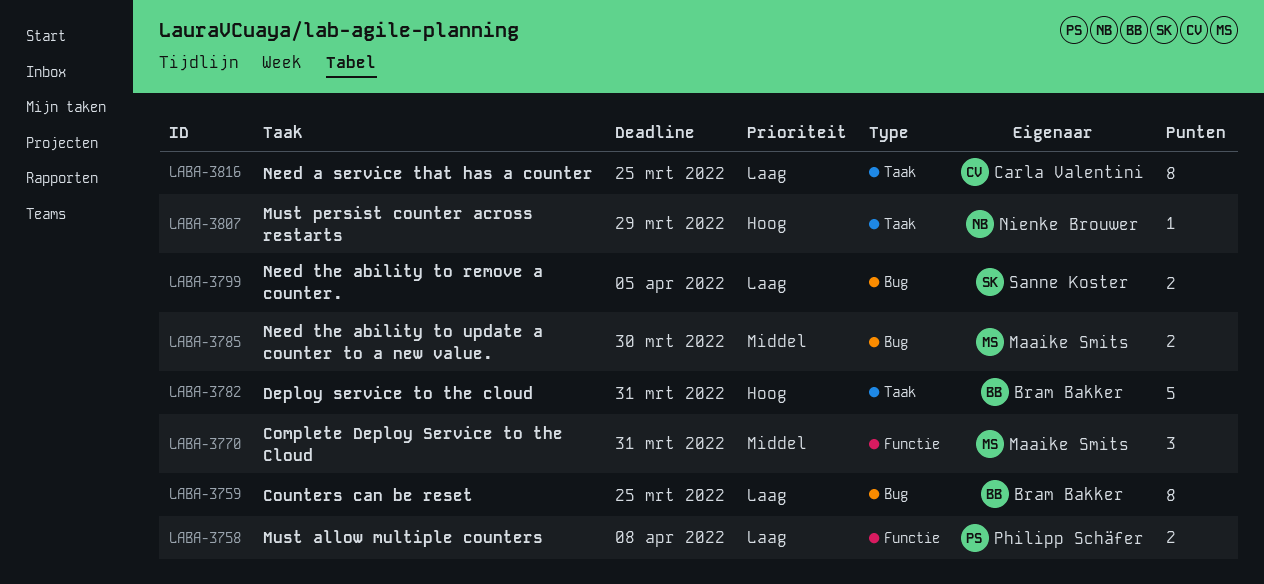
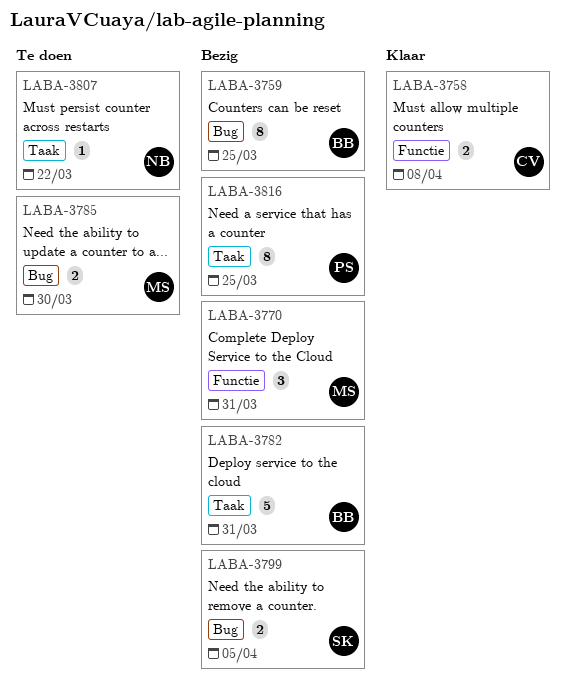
LABA-3758, owner: Philipp Schäfer -> Carla Valentini
LABA-3807, due: Mar 29 -> Mar 22
LABA-3816, owner: Carla Valentini -> Philipp Schäfer

